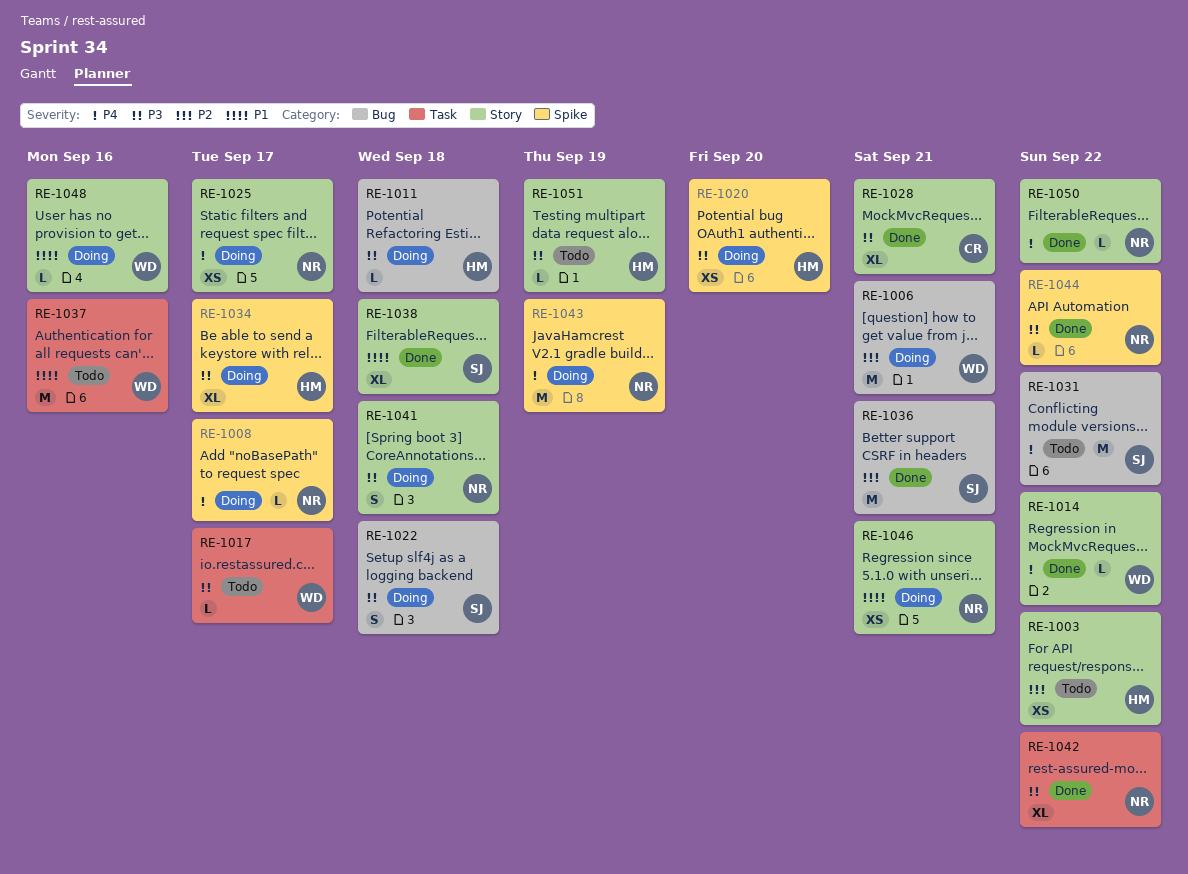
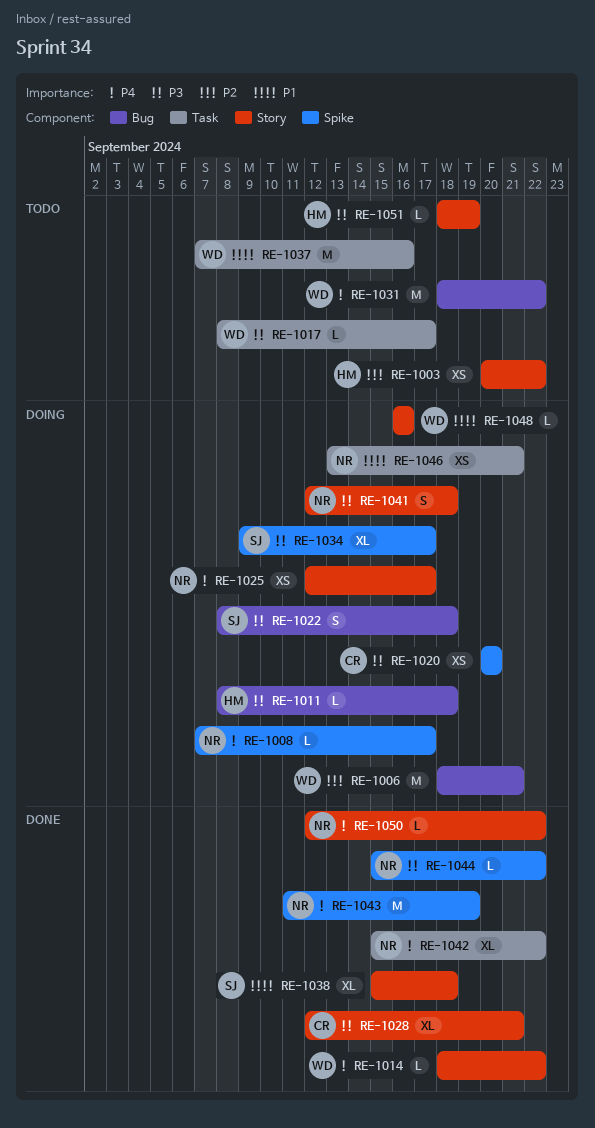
RE-1020, owner: HM -> CR
RE-1031, owner: SJ -> WD
RE-1034, owner: HM -> SJ
RE-1036: present -> none
RE-1042, priority: P3 -> P4
RE-1043, status: Doing -> Done
RE-1046, label: Story -> Task

